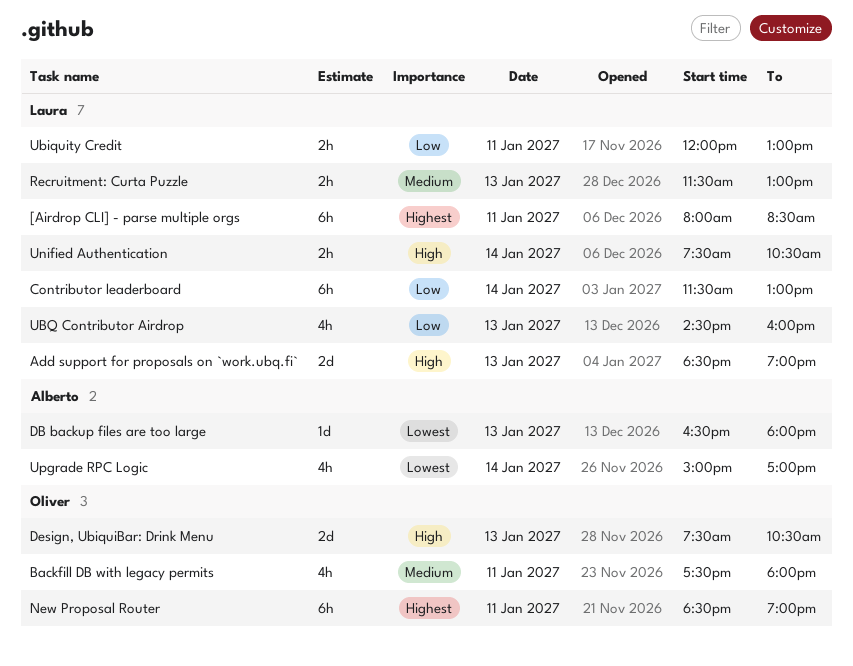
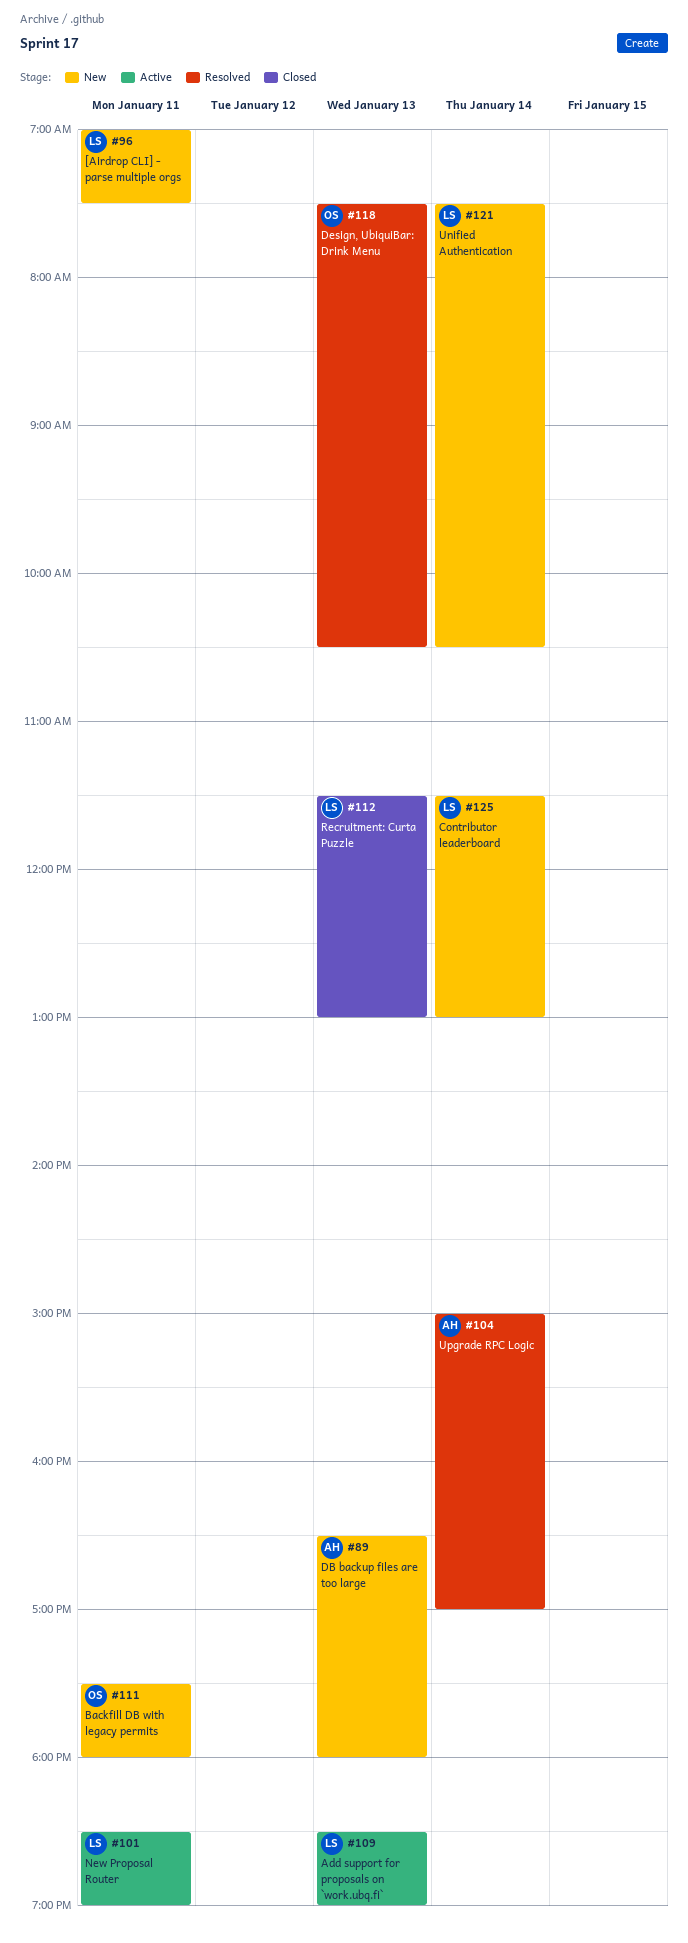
[Airdrop CLI] - parse multiple orgs, begins: 08:00 -> 07:00
[Airdrop CLI] - parse multiple orgs, ends: 08:30 -> 07:30
New Proposal Router, owner: Oliver -> Laura
Ubiquity Credit: present -> none
UBQ Contributor Airdrop: present -> none

